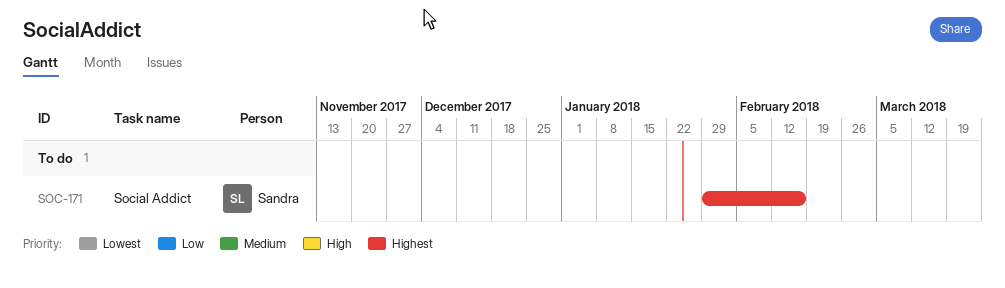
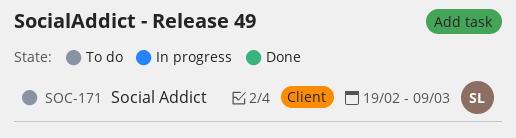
SOC-171, start: Jan 29 -> Feb 19
SOC-171, due: Feb 16 -> Mar 9

